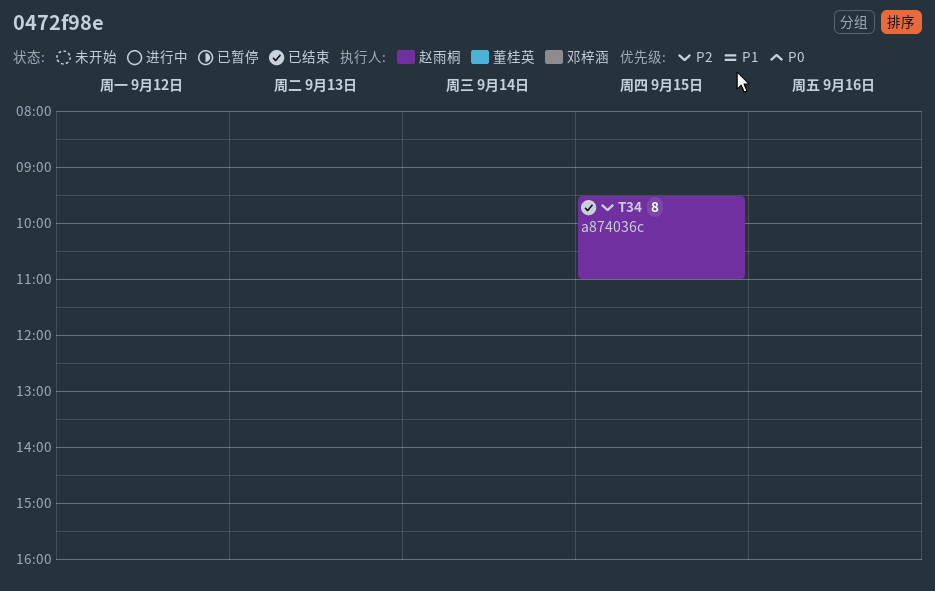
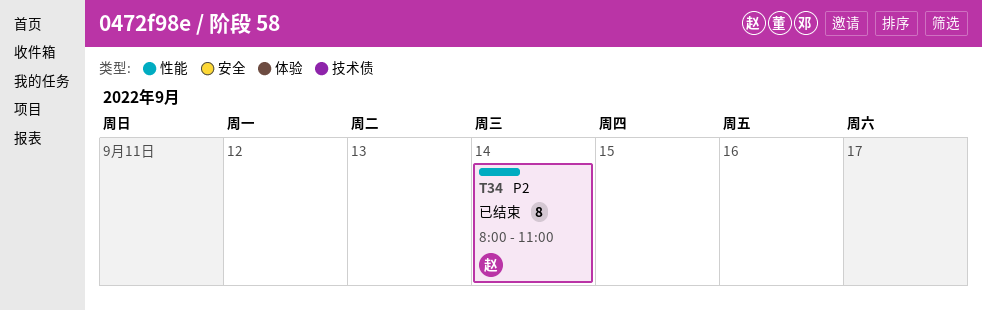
T34, day: Sep 15 -> Sep 14
T34, begins: 09:30 -> 08:00

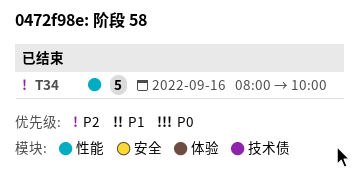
T34, estimate: 8 -> 5
T34, day: Sep 14 -> Sep 16
T34, ends: 11:00 -> 10:00

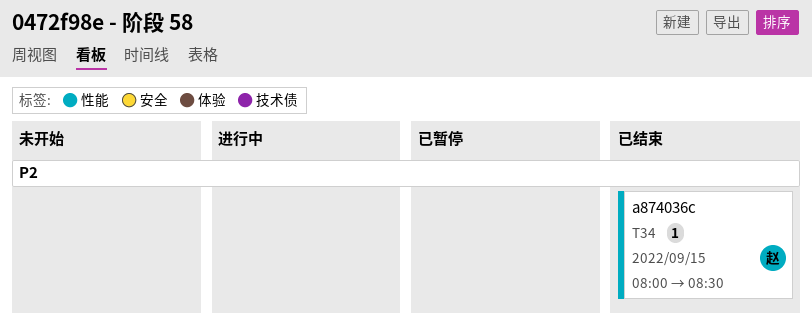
T34, estimate: 5 -> 1
T34, day: Sep 16 -> Sep 15
T34, ends: 10:00 -> 08:30

